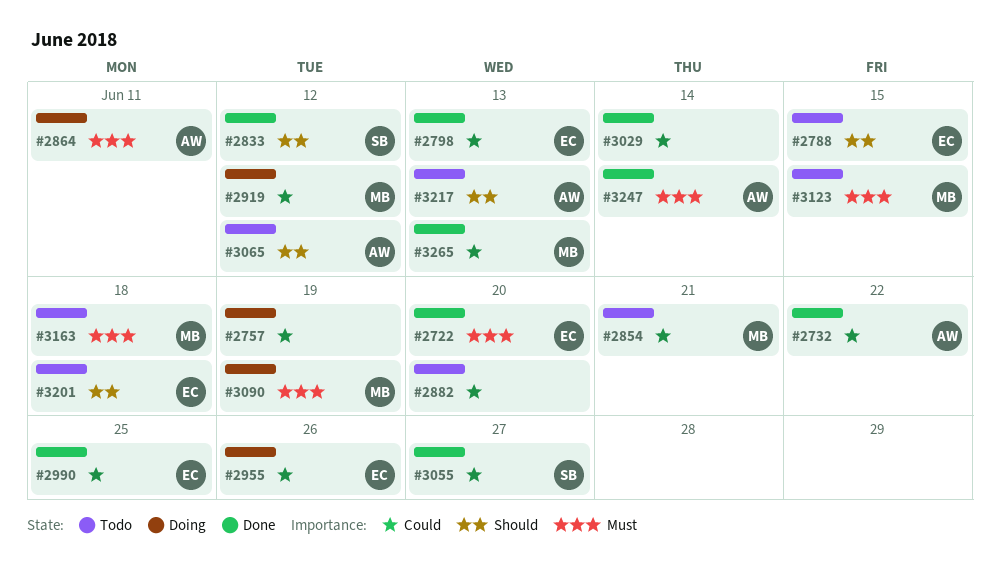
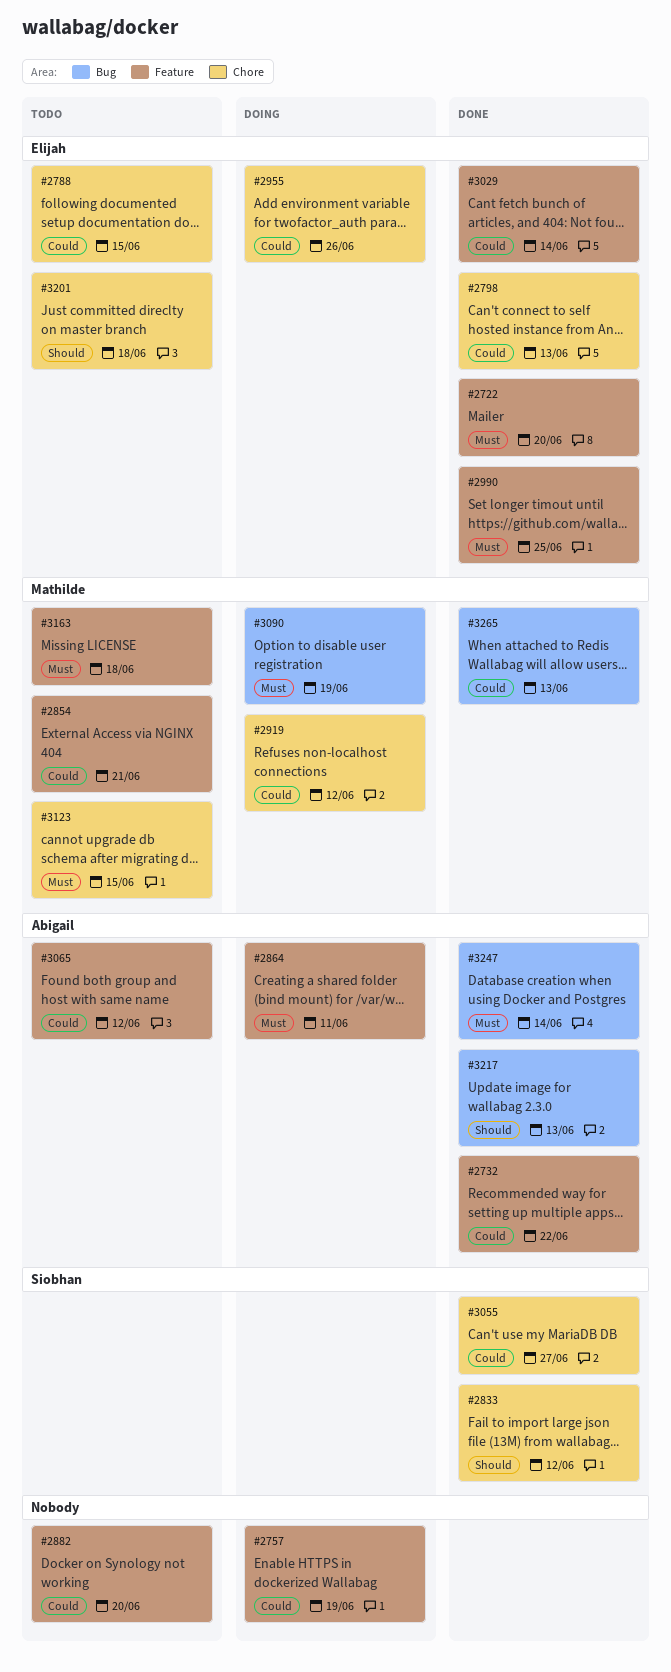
#2788, priority: Should -> Could
#2990, priority: Could -> Must
#3029, owner: none -> Elijah
#3065, priority: Should -> Could
#3217, status: Todo -> Done

